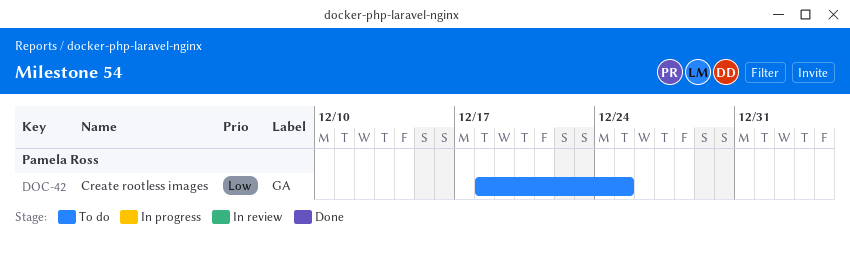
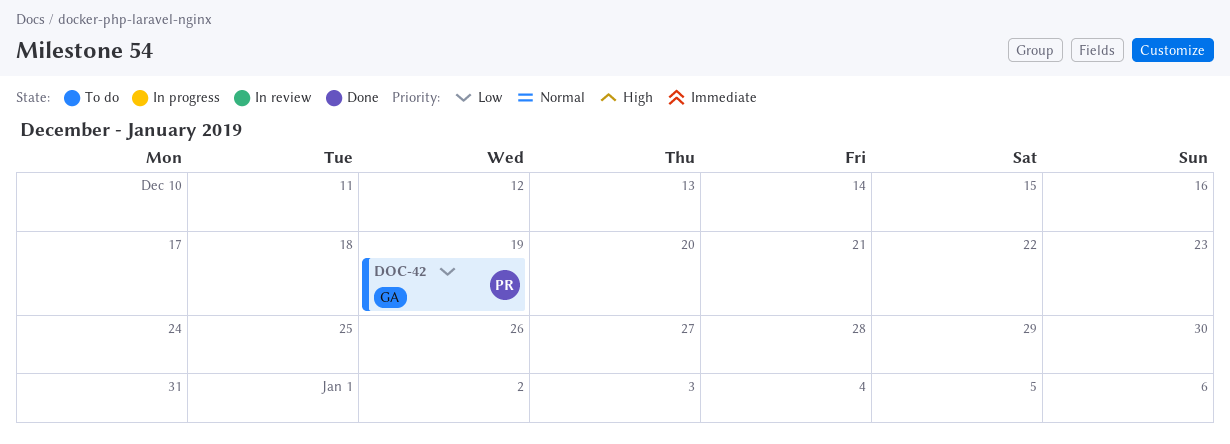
DOC-42, due: Dec 25 -> Dec 19

